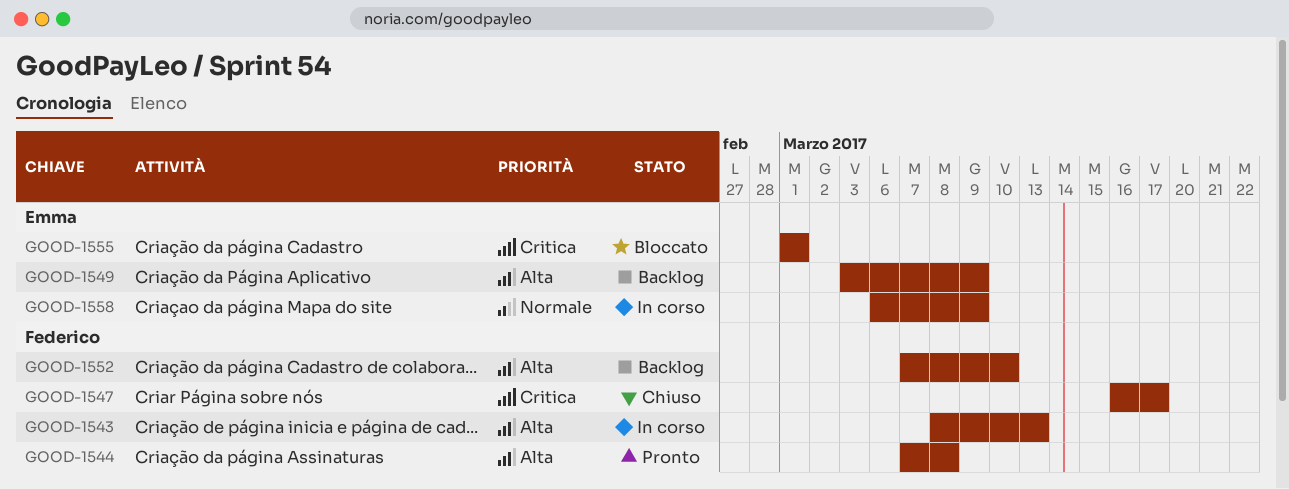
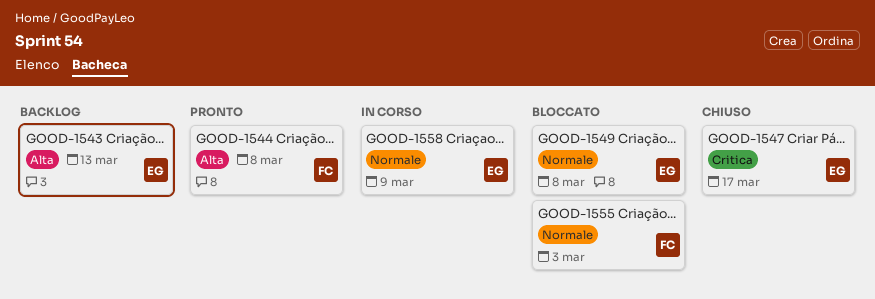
GOOD-1543, status: In corso -> Backlog
GOOD-1543, owner: Federico -> Emma
GOOD-1547, owner: Federico -> Emma
GOOD-1549, status: Backlog -> Bloccato
GOOD-1549, priority: Alta -> Normale
GOOD-1549, due: Mar 9 -> Mar 8
GOOD-1552: present -> none
GOOD-1555, owner: Emma -> Federico
GOOD-1555, priority: Critica -> Normale
GOOD-1555, due: Mar 1 -> Mar 3

